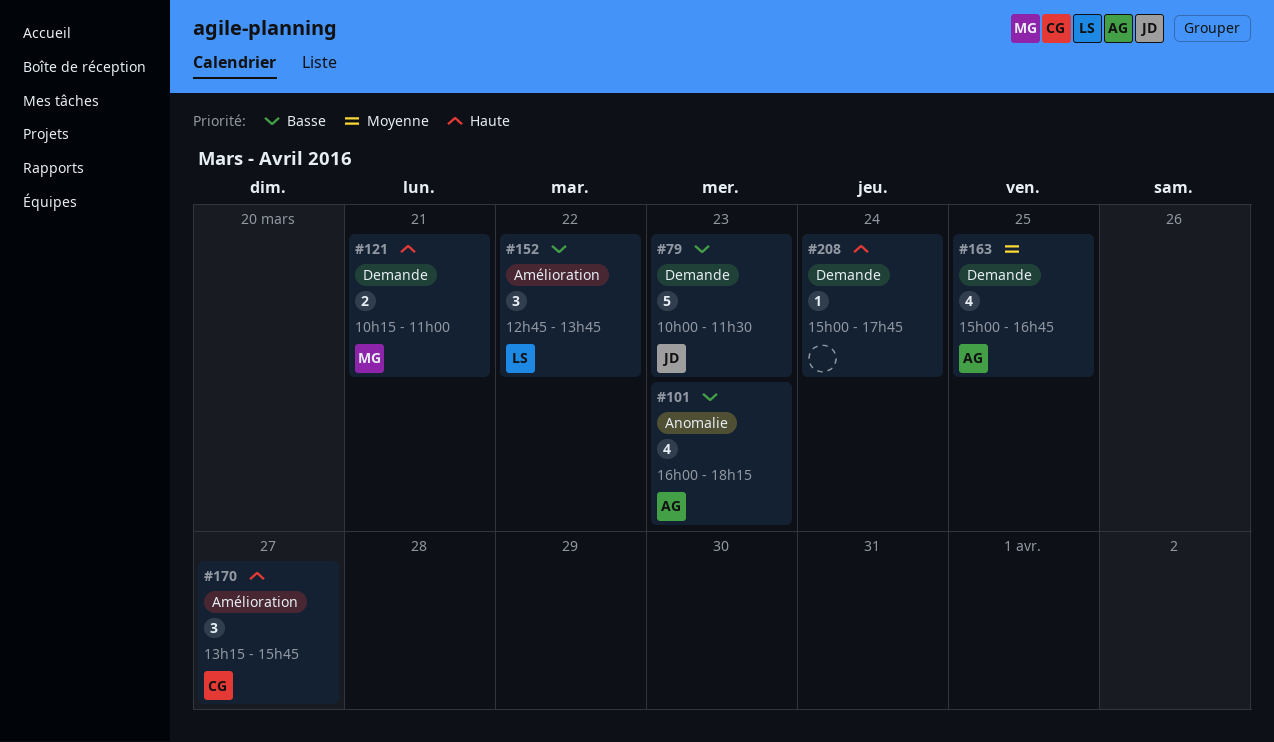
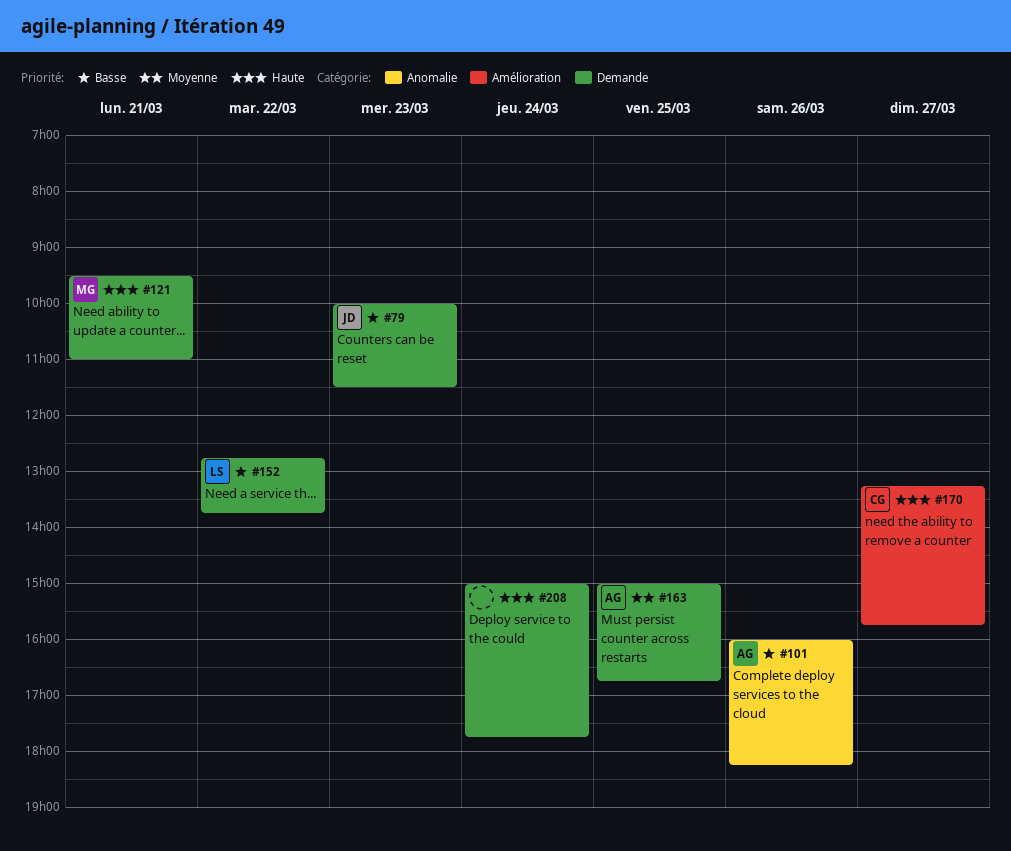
#101, day: Mar 23 -> Mar 26
#121, begins: 10:15 -> 09:30
#152, label: Amélioration -> Demande

